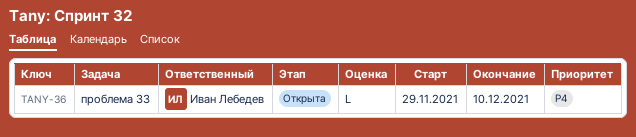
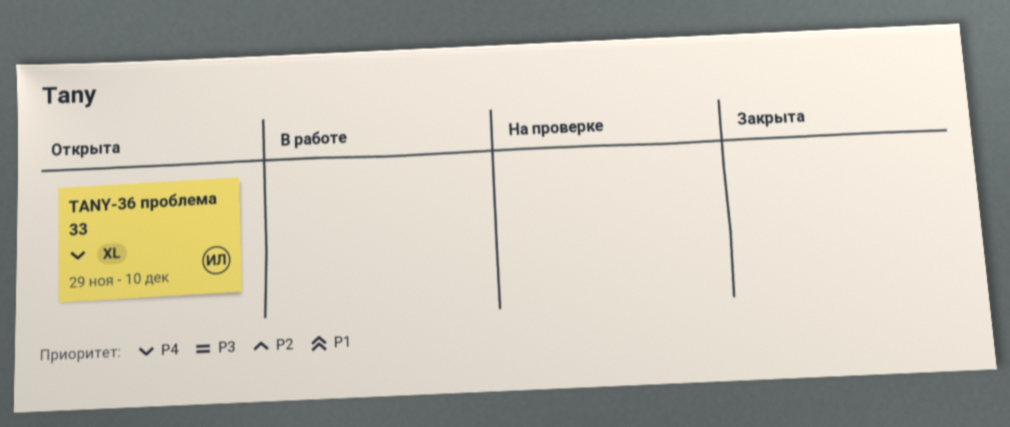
TANY-36, estimate: L -> XL

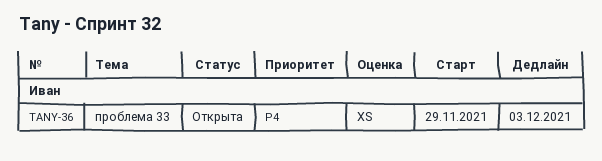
TANY-36, estimate: XL -> XS
TANY-36, due: Dec 10 -> Dec 3

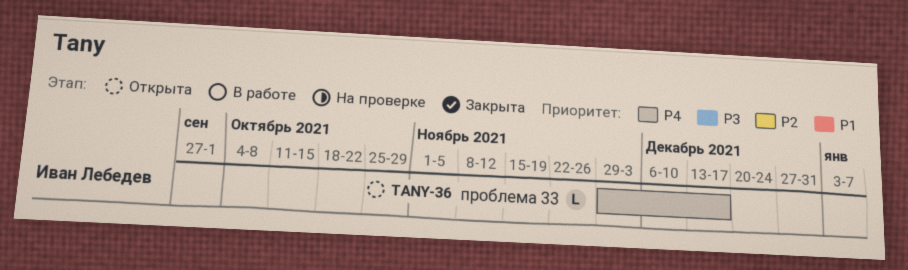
TANY-36, estimate: XS -> L
TANY-36, due: Dec 3 -> Dec 17

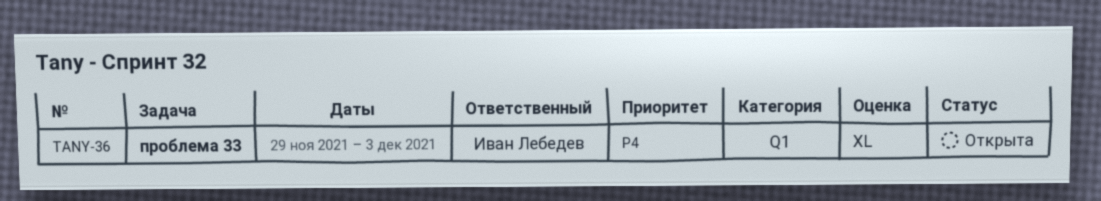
TANY-36, estimate: L -> XL
TANY-36, due: Dec 17 -> Dec 3

